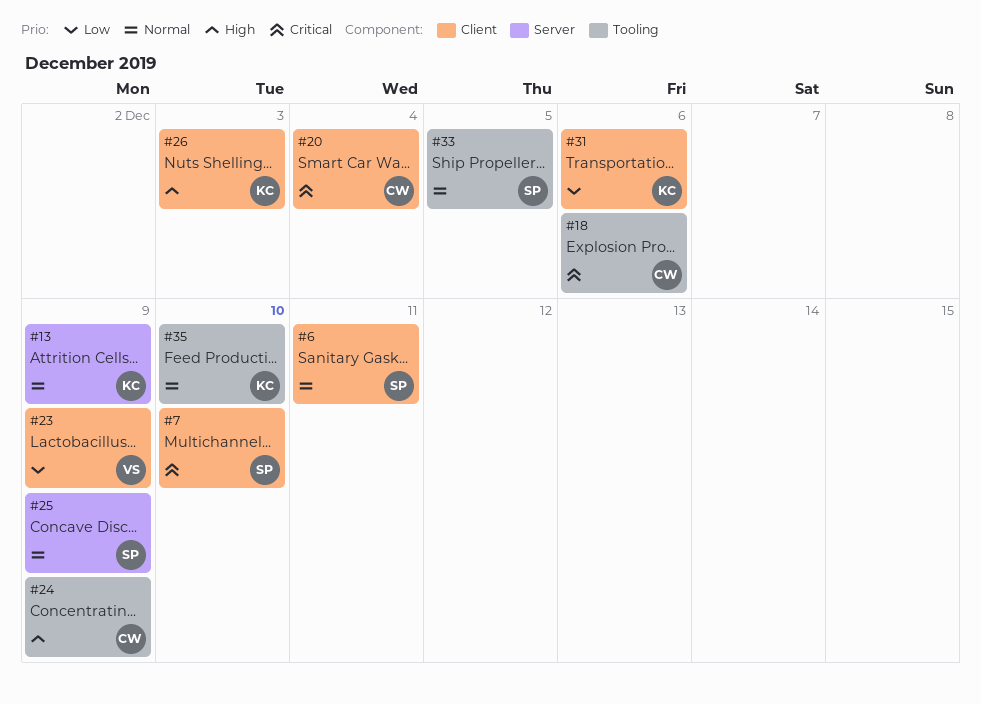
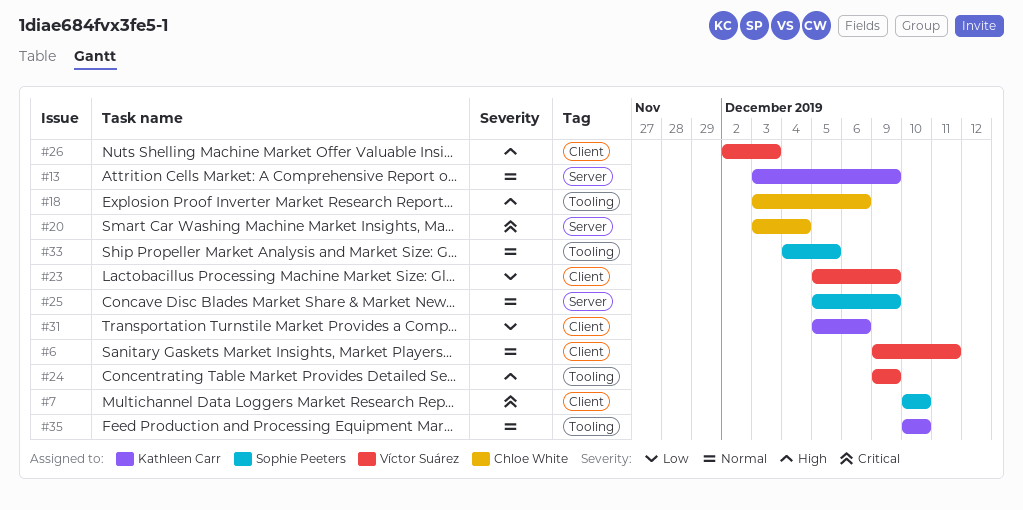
#6, owner: Sophie Peeters -> Víctor Suárez
#18, priority: Critical -> High
#20, label: Client -> Server
#24, owner: Chloe White -> Víctor Suárez
#26, owner: Kathleen Carr -> Víctor Suárez

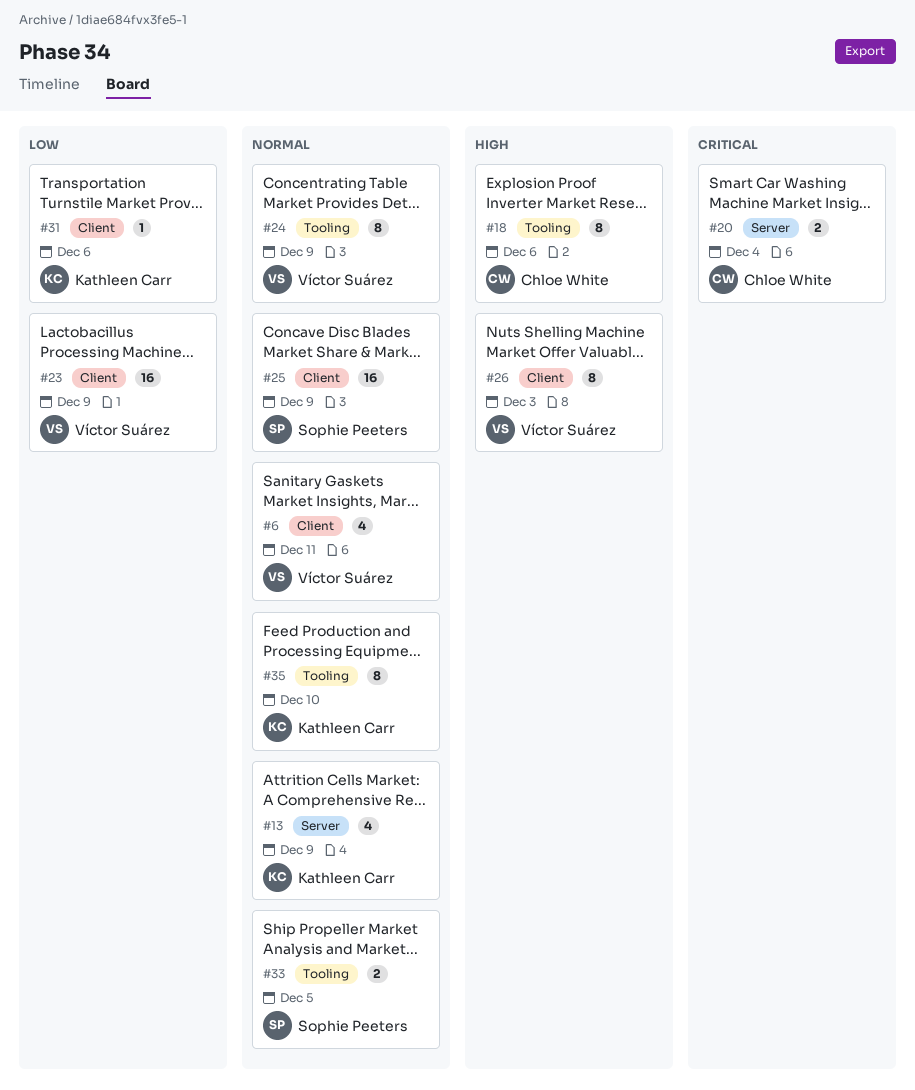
#7: present -> none
#24, priority: High -> Normal
#25, label: Server -> Client

